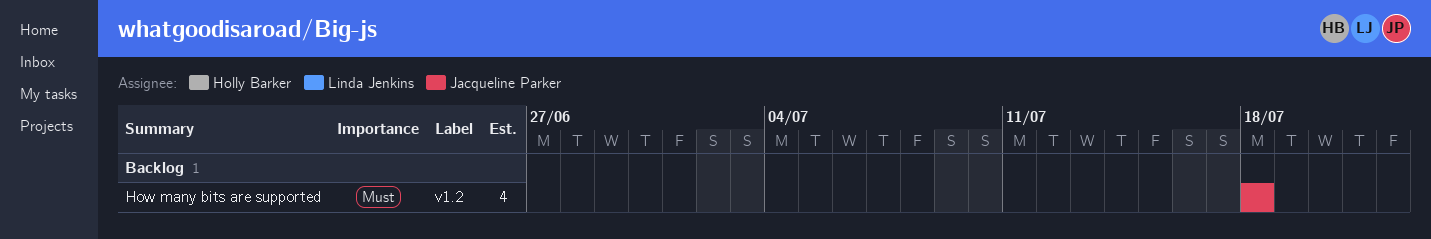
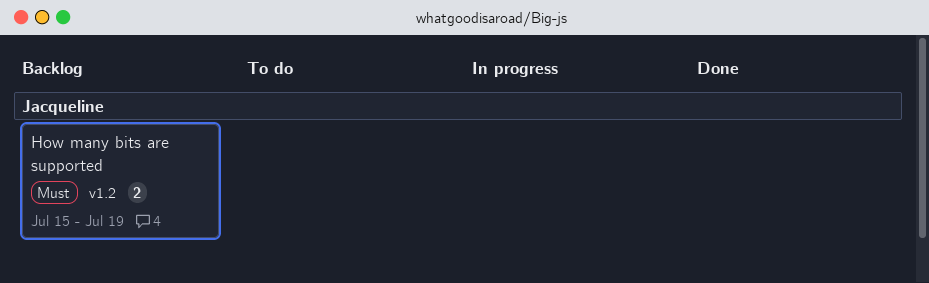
How many bits are supported, estimate: 4 -> 2
How many bits are supported, start: Jul 18 -> Jul 15
How many bits are supported, due: Jul 18 -> Jul 19

